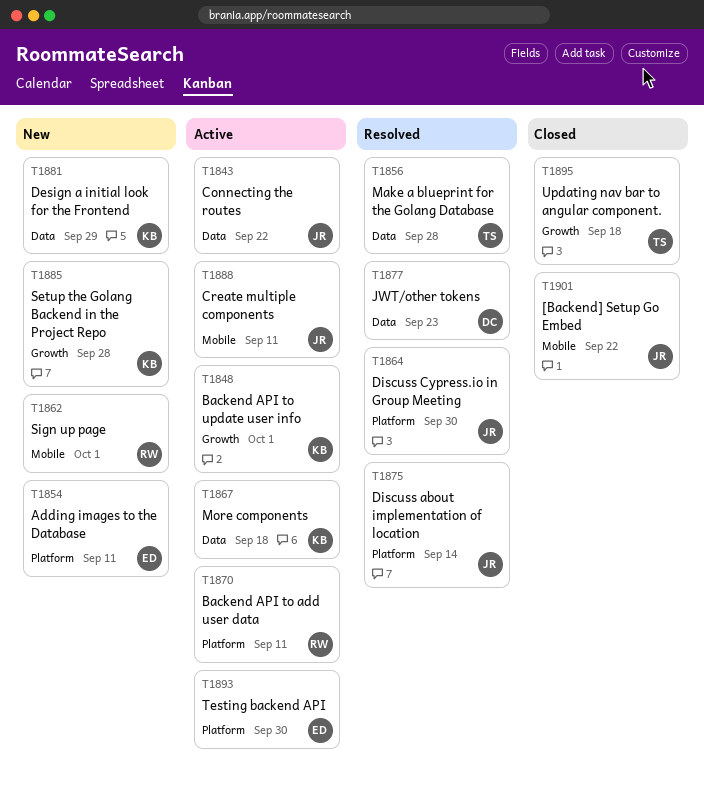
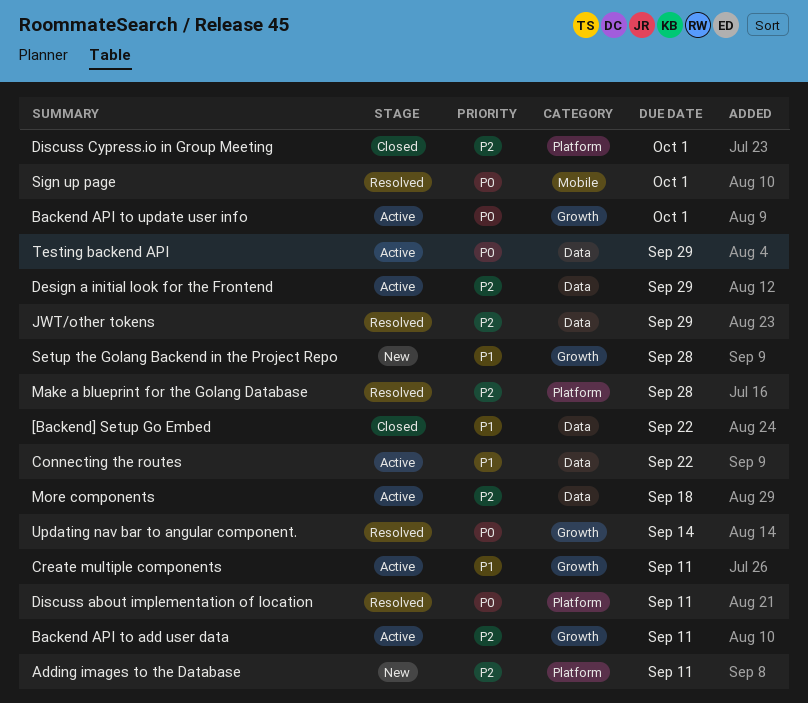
[Backend] Setup Go Embed, label: Mobile -> Data
Backend API to add user data, label: Platform -> Growth
Create multiple components, label: Mobile -> Growth
Design a initial look for the Frontend, status: New -> Active
Discuss about implementation of location, due: Sep 14 -> Sep 11
Discuss Cypress.io in Group Meeting, status: Resolved -> Closed
Discuss Cypress.io in Group Meeting, due: Sep 30 -> Oct 1
JWT/other tokens, due: Sep 23 -> Sep 29
Make a blueprint for the Golang Database, label: Data -> Platform
Sign up page, status: New -> Resolved
Testing backend API, label: Platform -> Data
Testing backend API, due: Sep 30 -> Sep 29
Updating nav bar to angular component., status: Closed -> Resolved
Updating nav bar to angular component., due: Sep 18 -> Sep 14

